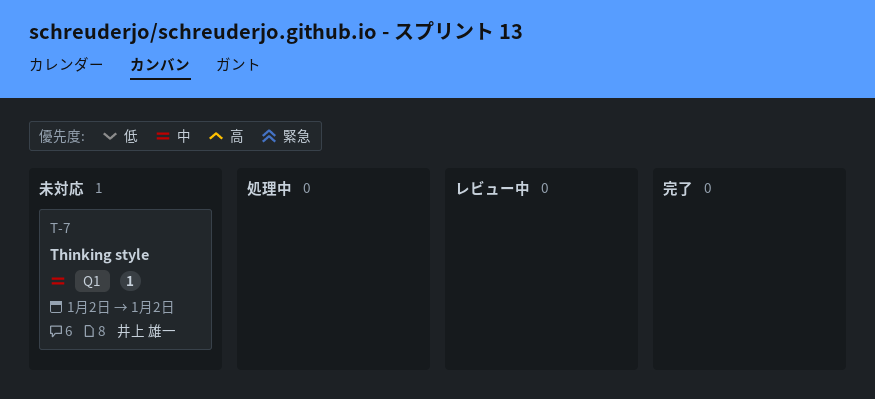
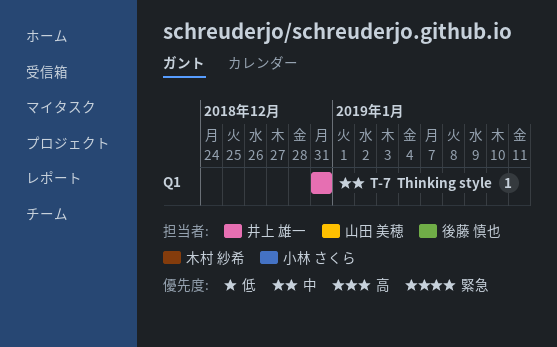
T-7, start: Jan 2 -> Dec 31
T-7, due: Jan 2 -> Dec 31

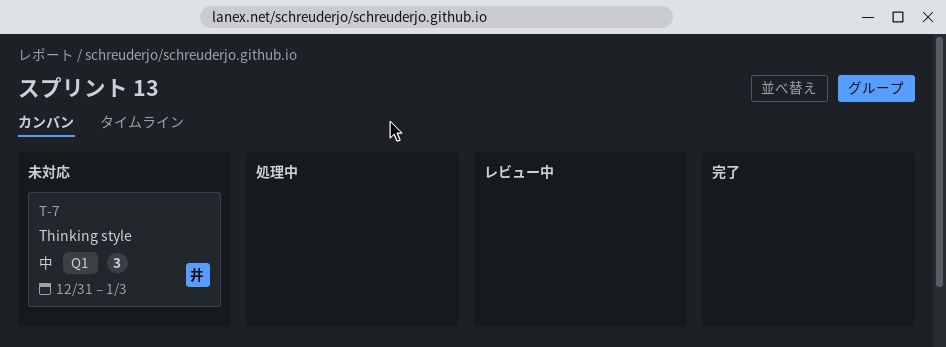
T-7, estimate: 1 -> 3
T-7, due: Dec 31 -> Jan 3

